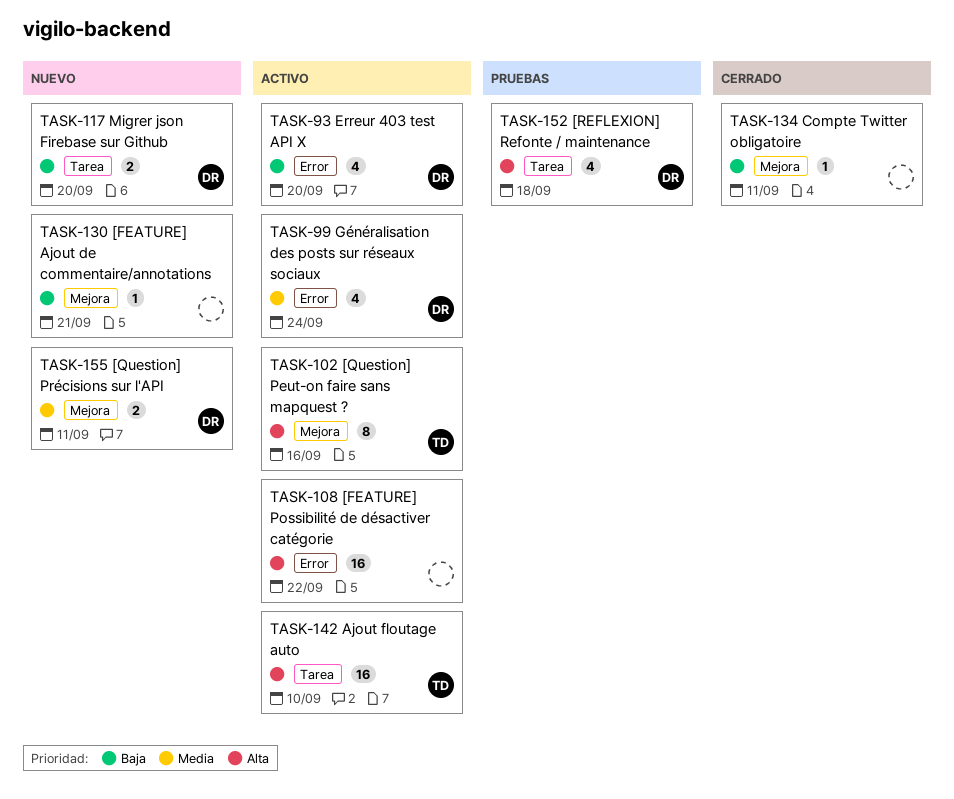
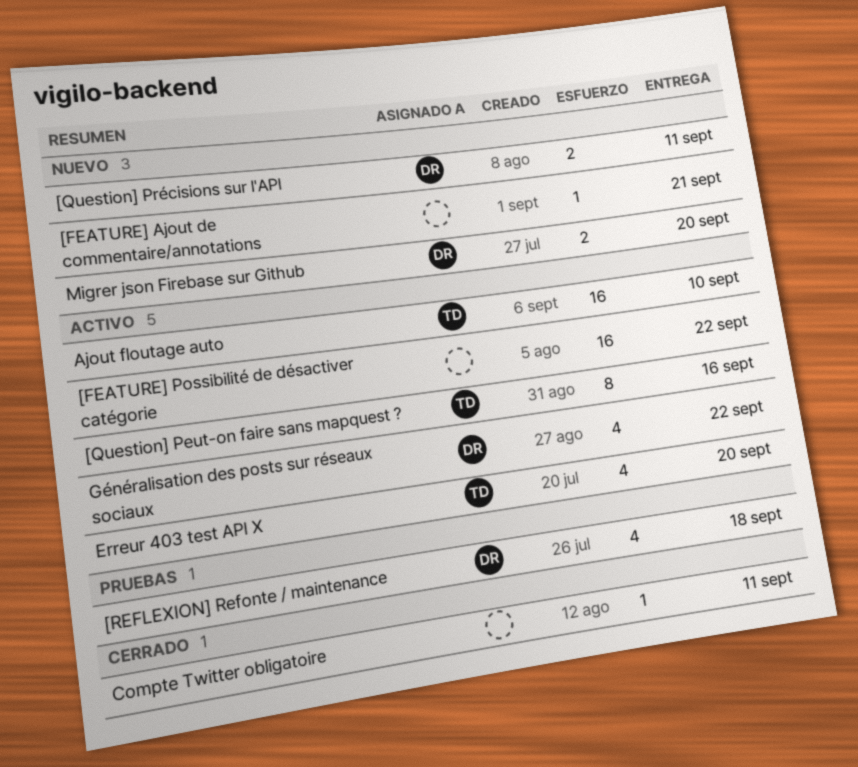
Erreur 403 test API X, owner: DR -> TD
Généralisation des posts sur réseaux sociaux, due: Sep 24 -> Sep 22

